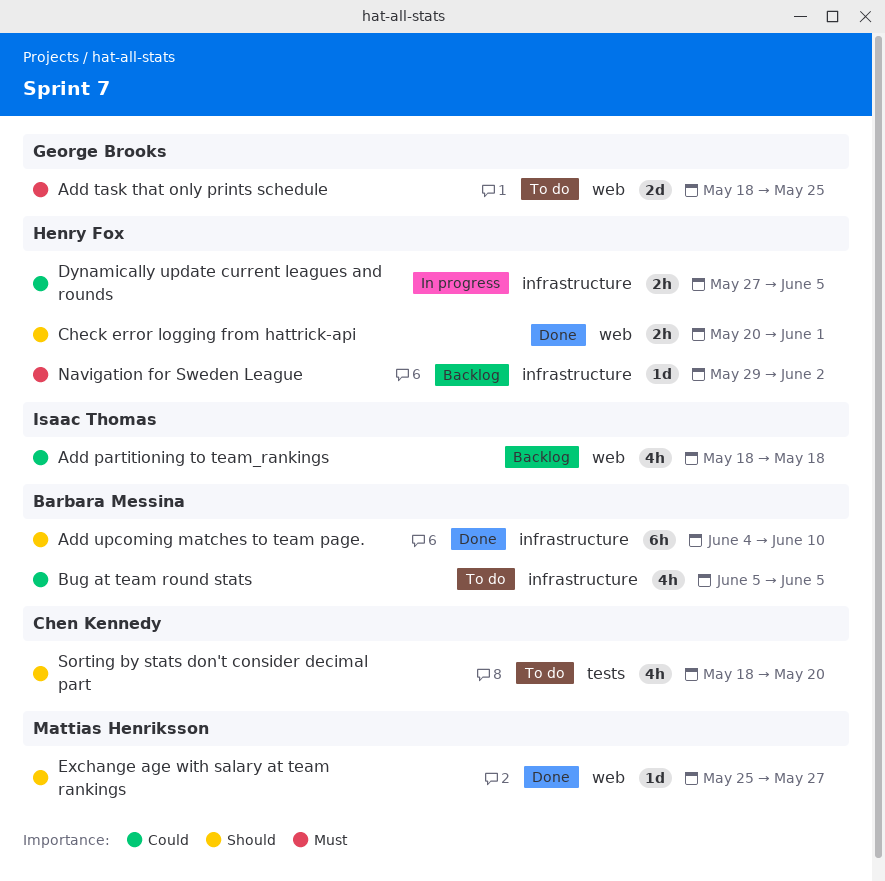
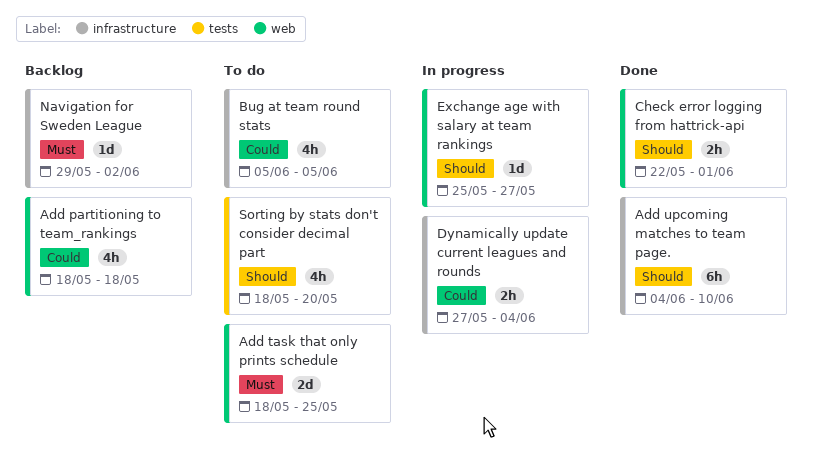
Check error logging from hattrick-api, start: May 20 -> May 22
Dynamically update current leagues and rounds, due: Jun 5 -> Jun 4
Exchange age with salary at team rankings, status: Done -> In progress

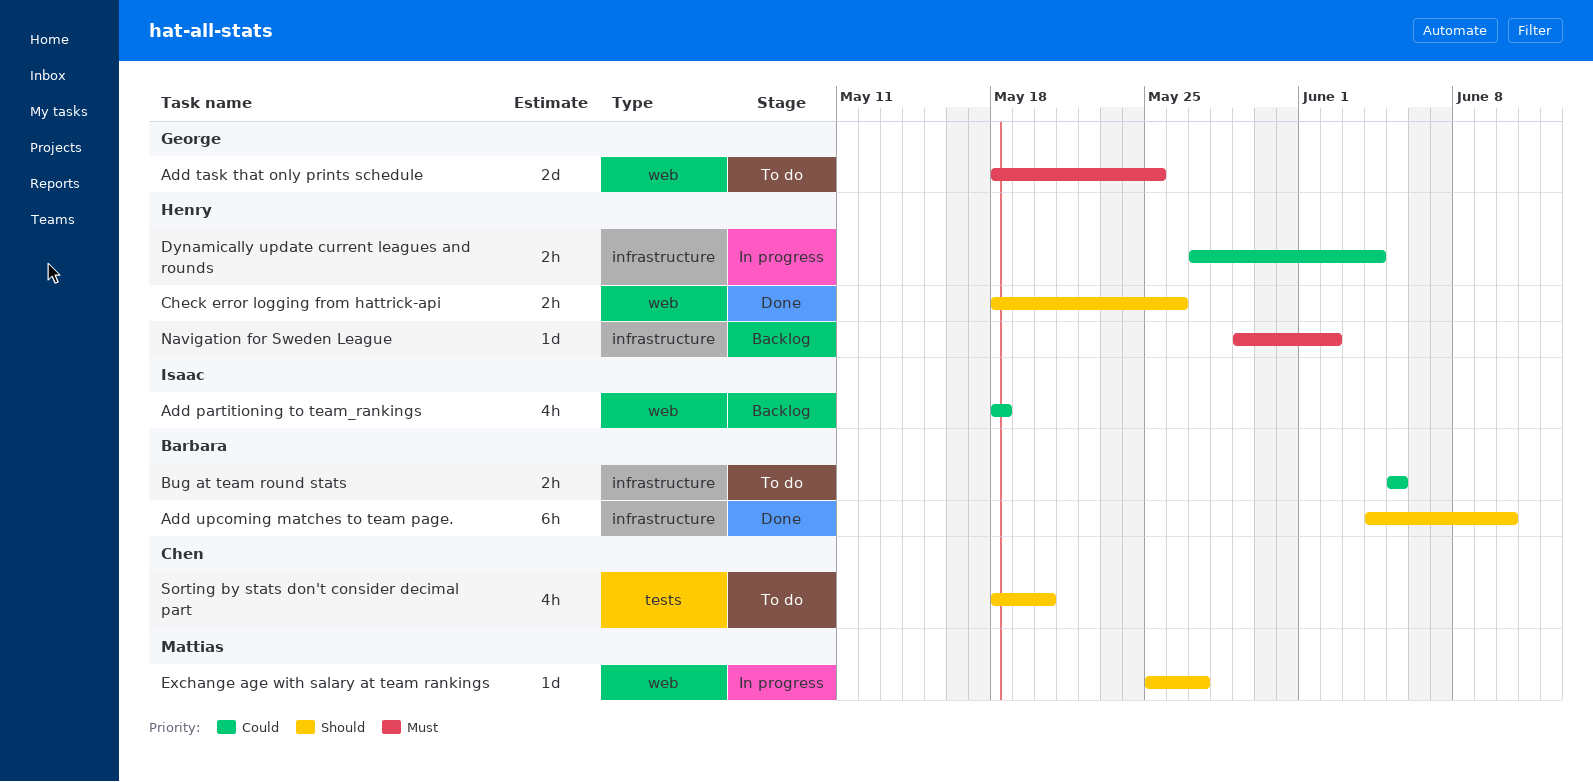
Bug at team round stats, estimate: 4h -> 2h
Check error logging from hattrick-api, start: May 22 -> May 18
Check error logging from hattrick-api, due: Jun 1 -> May 26

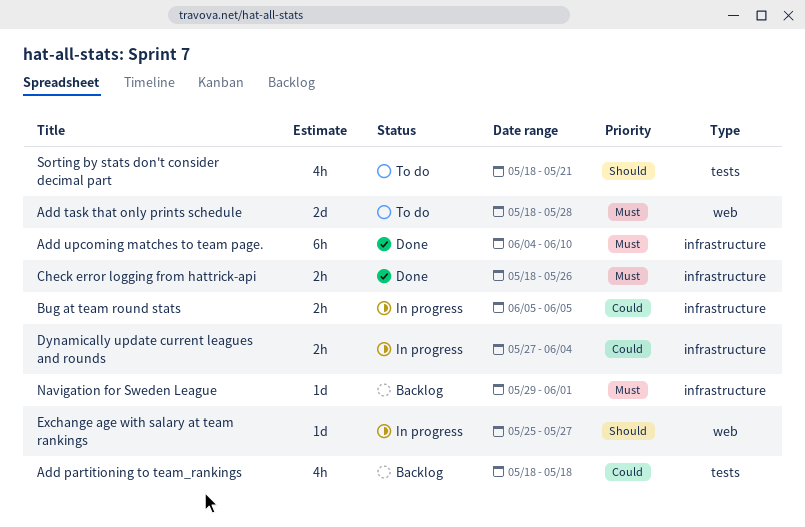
Add partitioning to team_rankings, label: web -> tests
Add task that only prints schedule, due: May 25 -> May 28
Add upcoming matches to team page., priority: Should -> Must
Bug at team round stats, status: To do -> In progress
Check error logging from hattrick-api, priority: Should -> Must
Check error logging from hattrick-api, label: web -> infrastructure
Navigation for Sweden League, due: Jun 2 -> Jun 1
Sorting by stats don't consider decimal part, due: May 20 -> May 21

